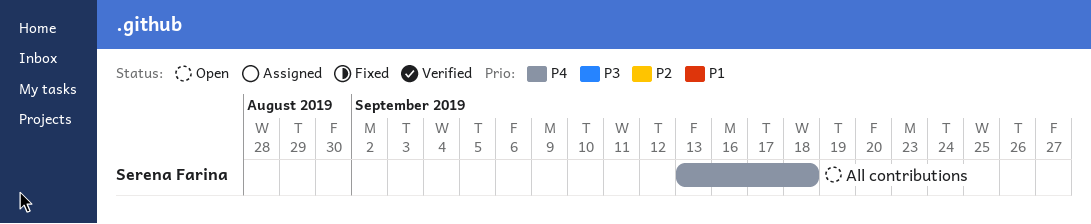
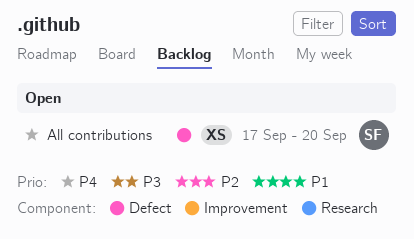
All contributions, start: Sep 13 -> Sep 17
All contributions, due: Sep 18 -> Sep 20

